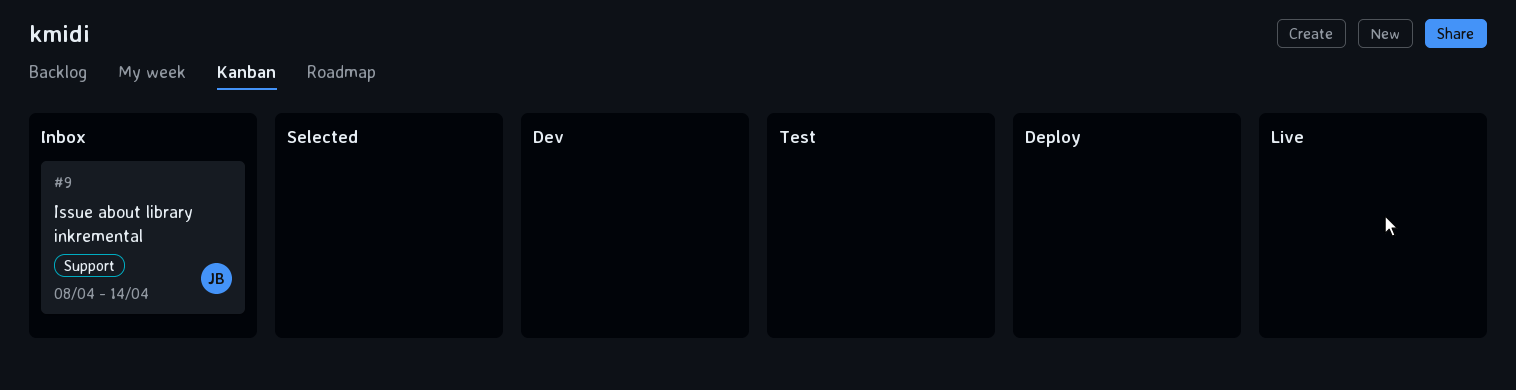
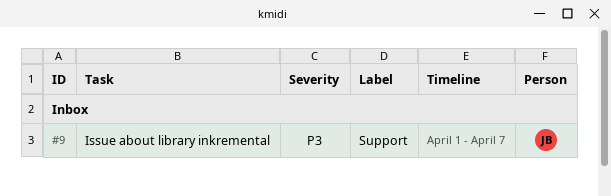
#9, start: Apr 8 -> Apr 1
#9, due: Apr 14 -> Apr 7

